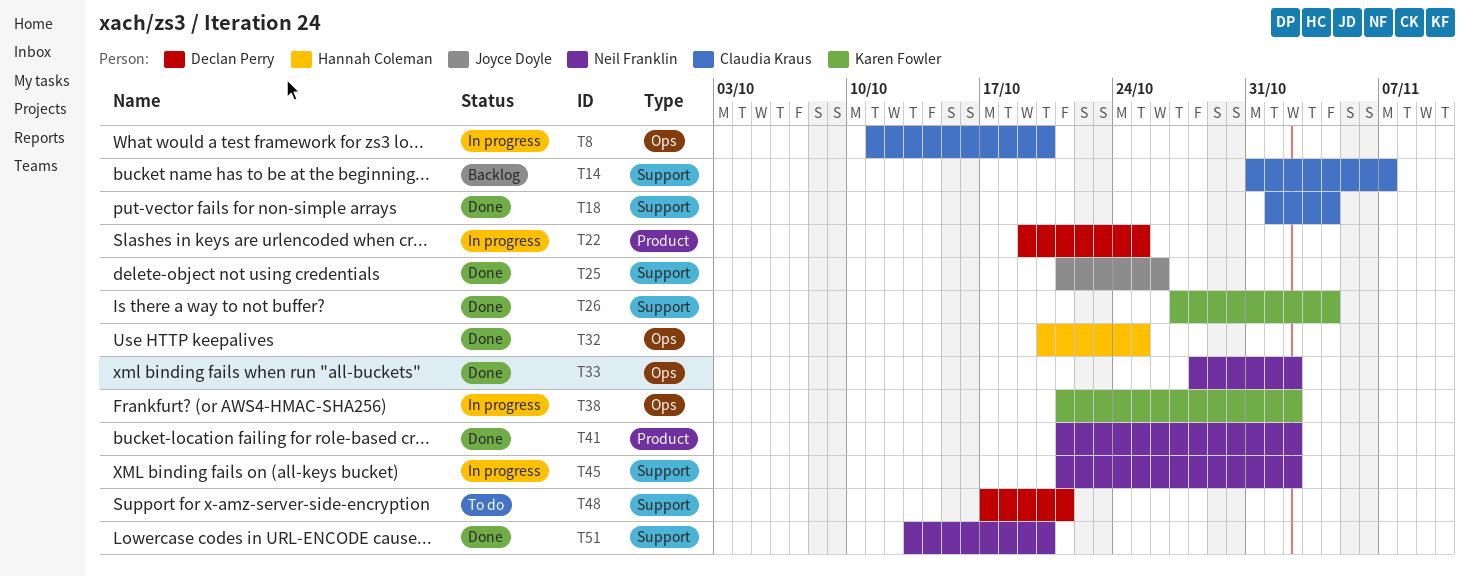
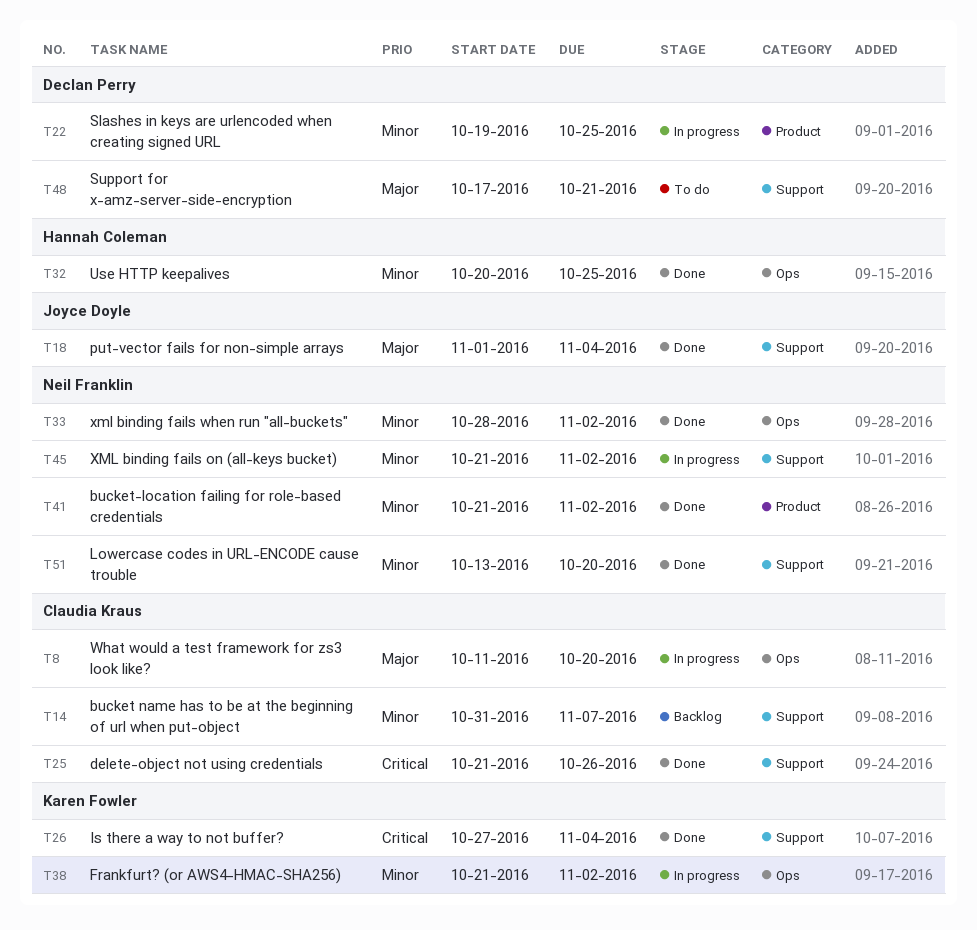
T18, owner: Claudia Kraus -> Joyce Doyle
T25, owner: Joyce Doyle -> Claudia Kraus

